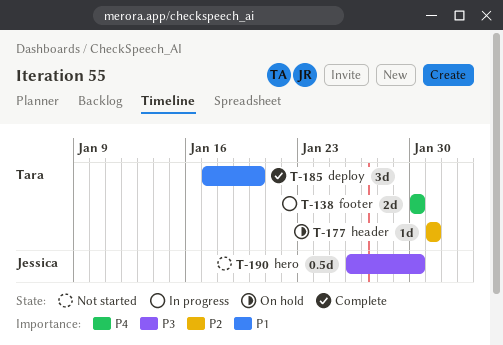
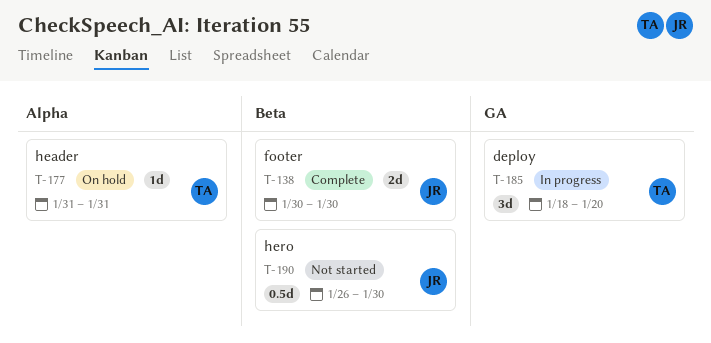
T-138, status: In progress -> Complete
T-138, owner: Tara -> Jessica
T-185, status: Complete -> In progress
T-185, start: Jan 17 -> Jan 18

